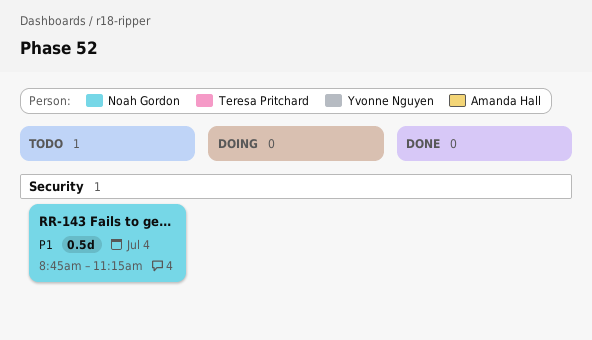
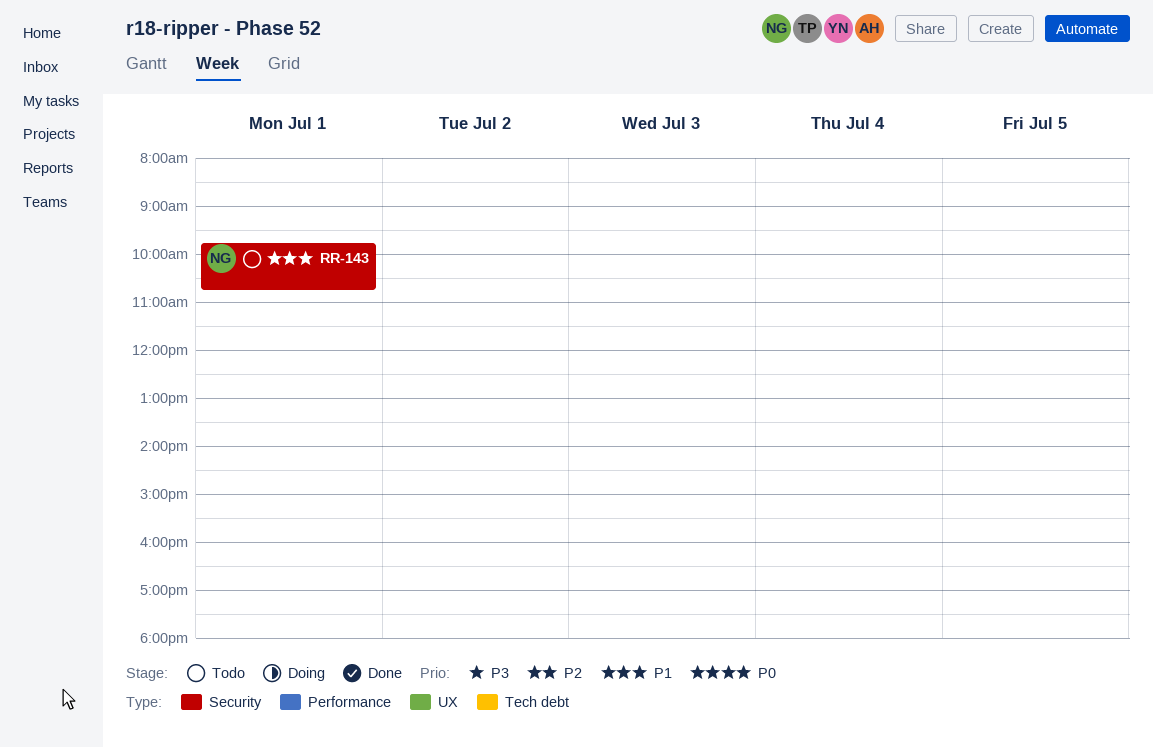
RR-143, day: Jul 4 -> Jul 1
RR-143, begins: 08:45 -> 09:45
RR-143, ends: 11:15 -> 10:45

